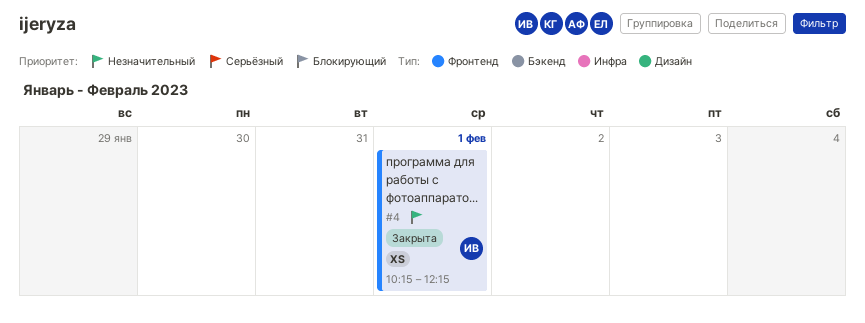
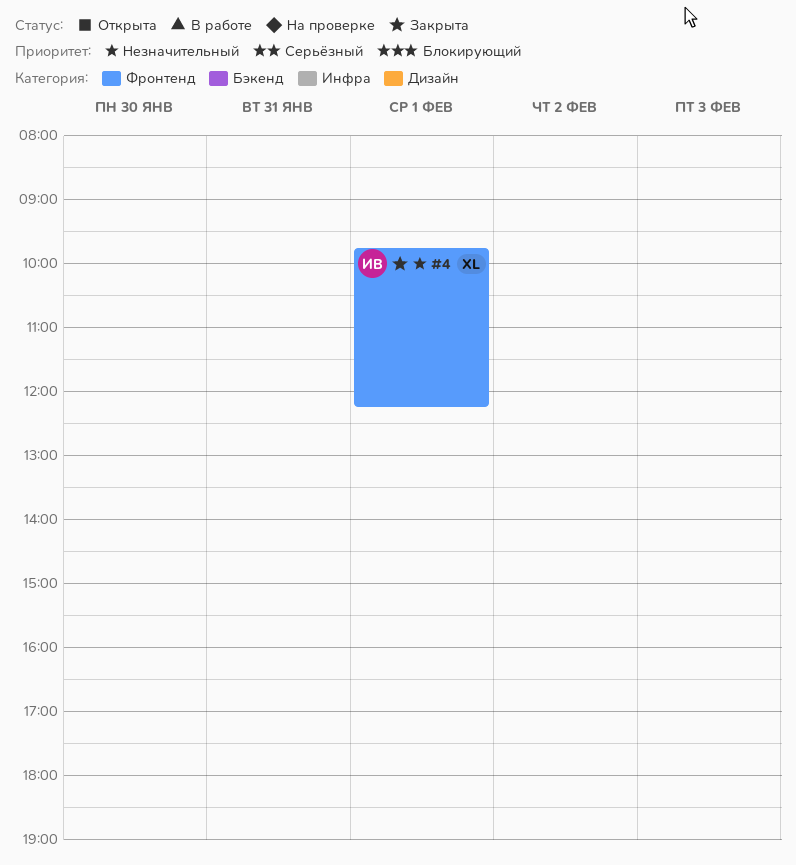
#4, estimate: XS -> XL
#4, begins: 10:15 -> 09:45

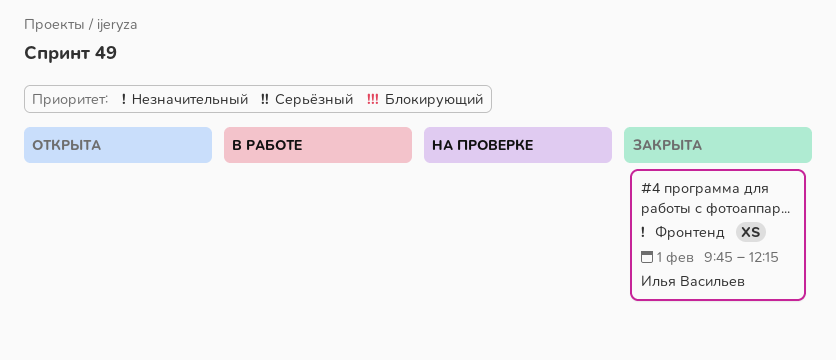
#4, estimate: XL -> XS

